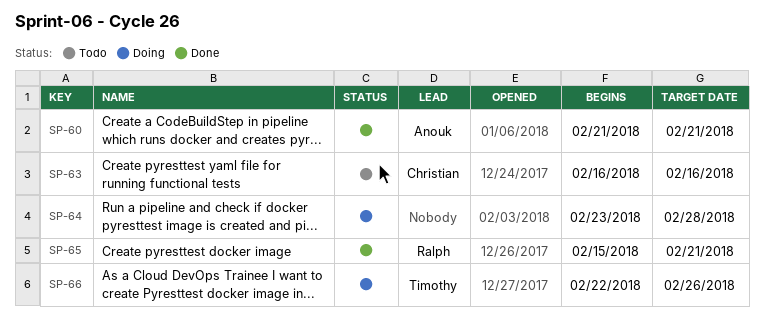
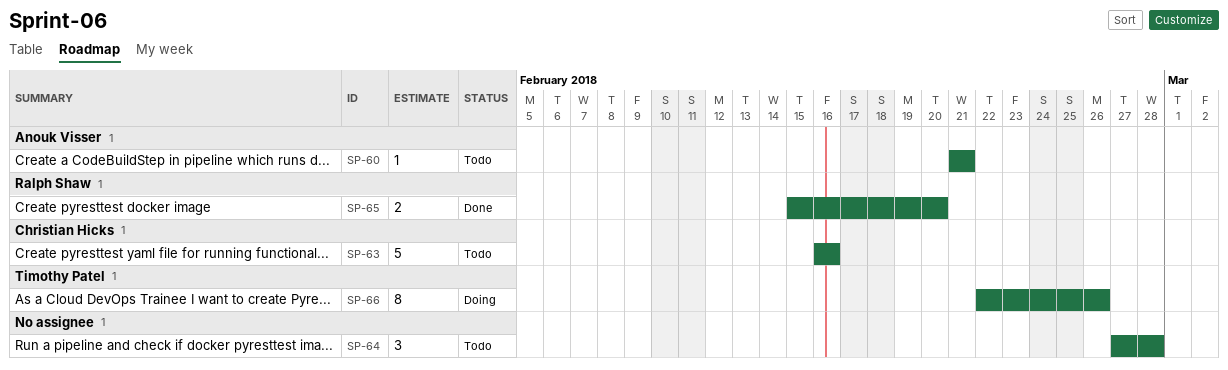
SP-60, status: Done -> Todo
SP-64, status: Doing -> Todo
SP-64, start: Feb 23 -> Feb 27
SP-65, due: Feb 21 -> Feb 20

